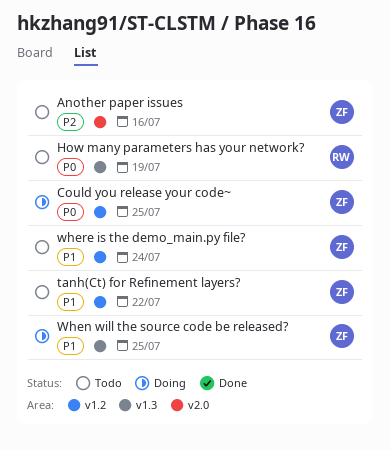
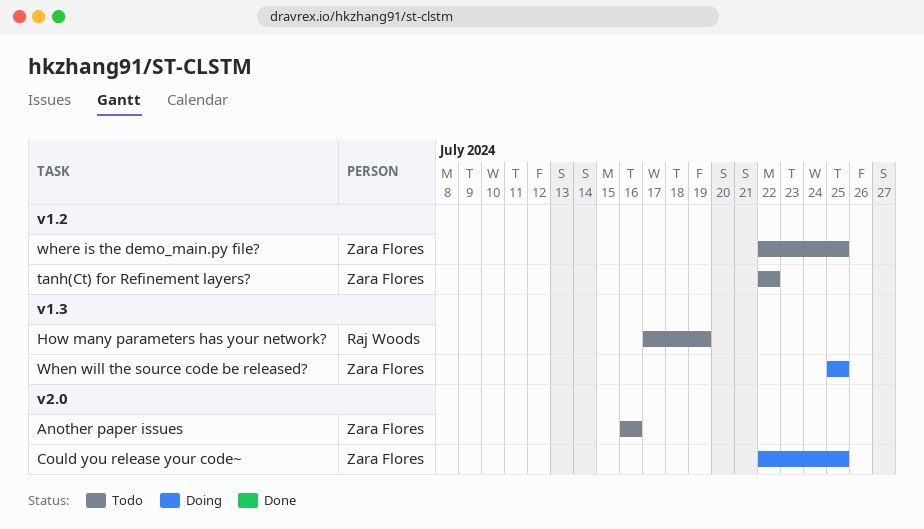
Could you release your code~, label: v1.2 -> v2.0
where is the demo_main.py file?, due: Jul 24 -> Jul 25

